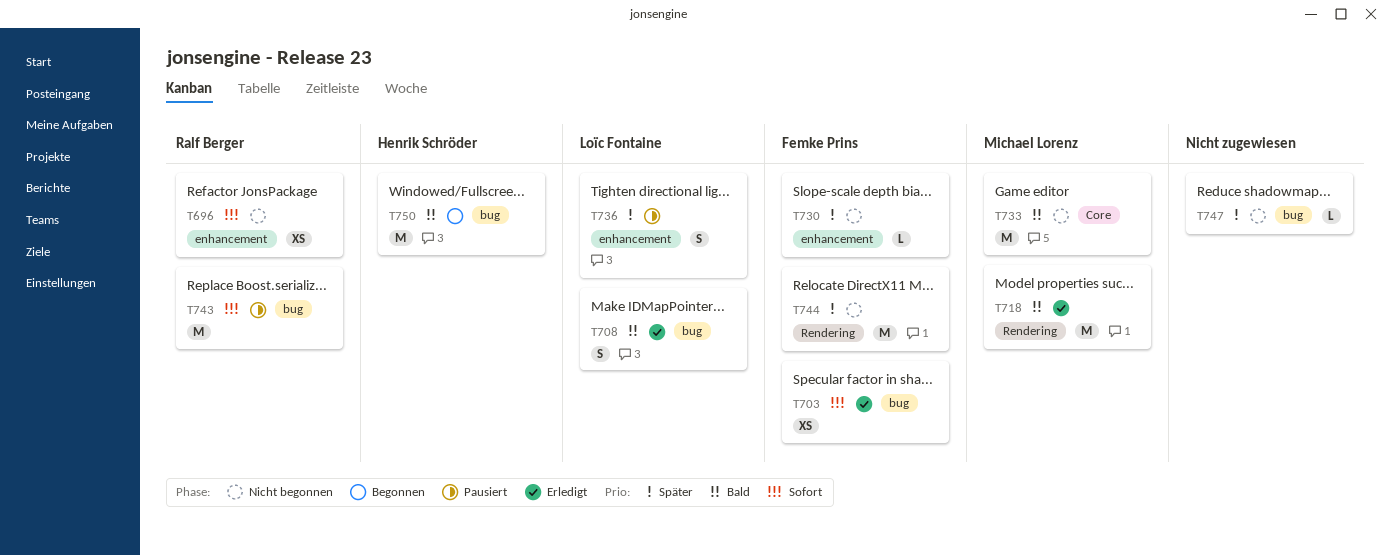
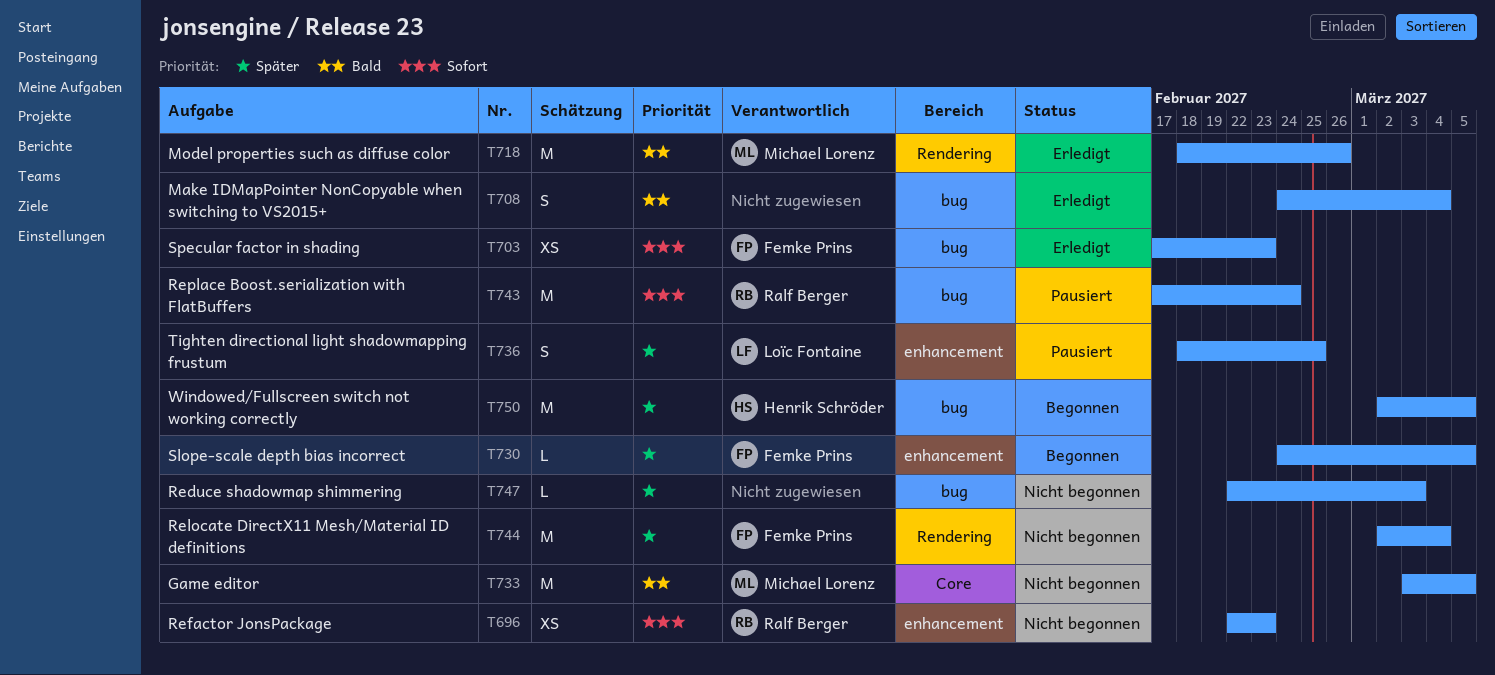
T708, owner: Loïc Fontaine -> none
T730, status: Nicht begonnen -> Begonnen
T750, priority: Bald -> Später

